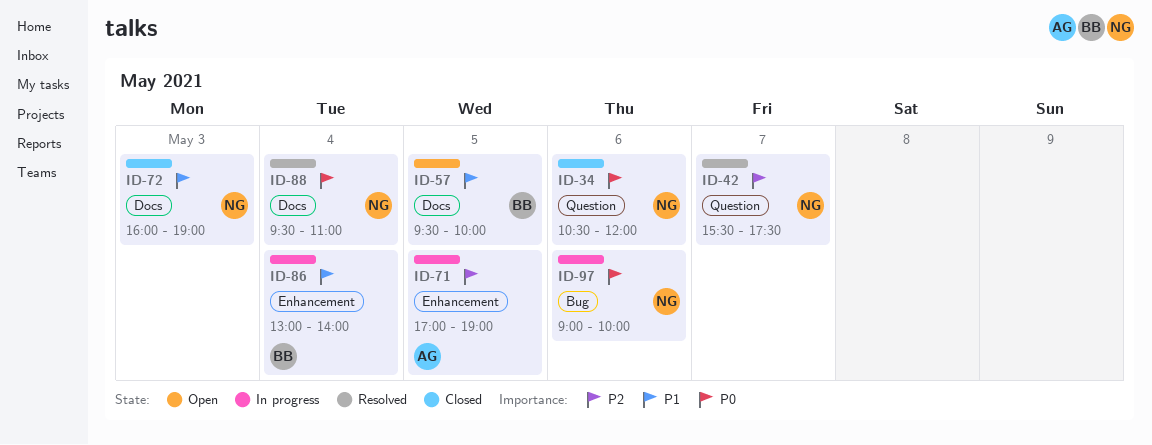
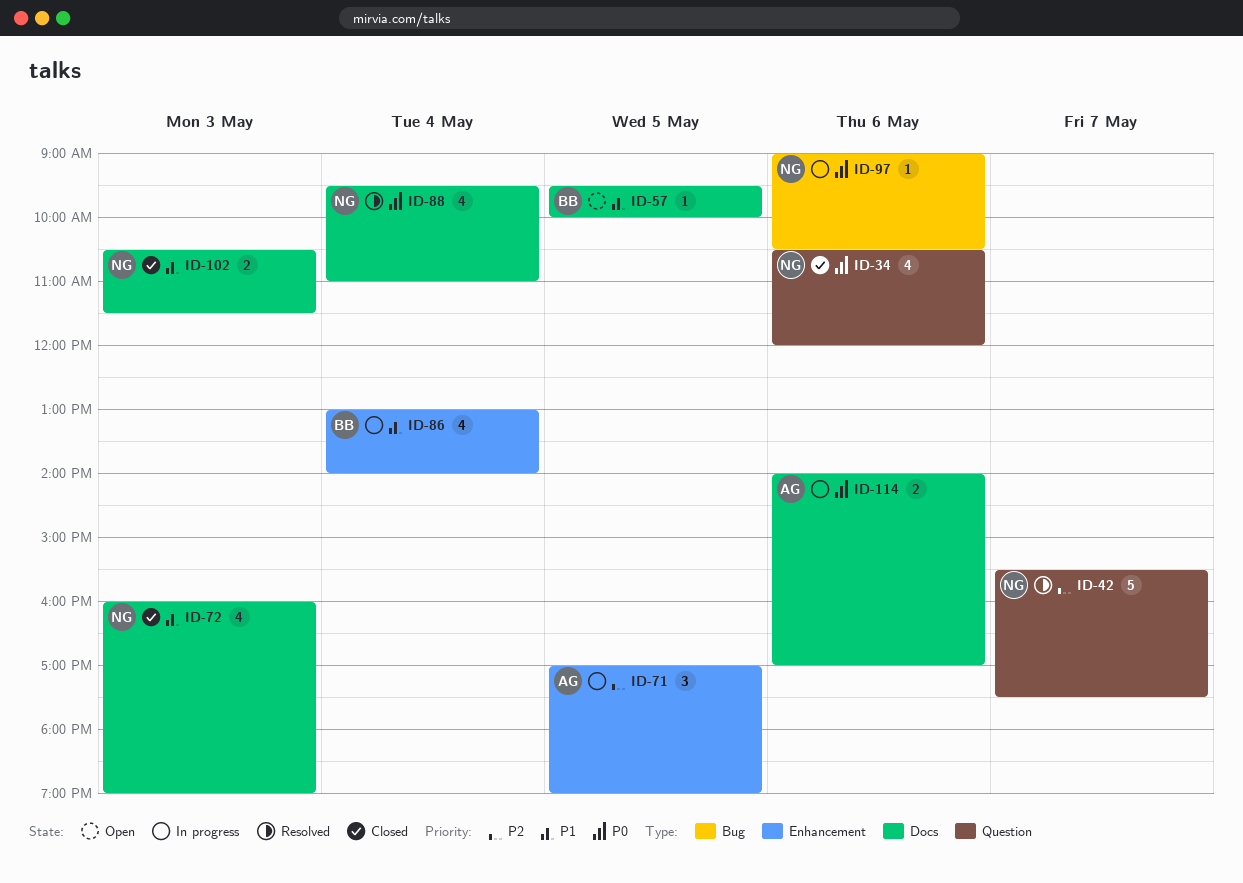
ID-97, ends: 10:00 -> 10:30
ID-102: none -> present
ID-114: none -> present

